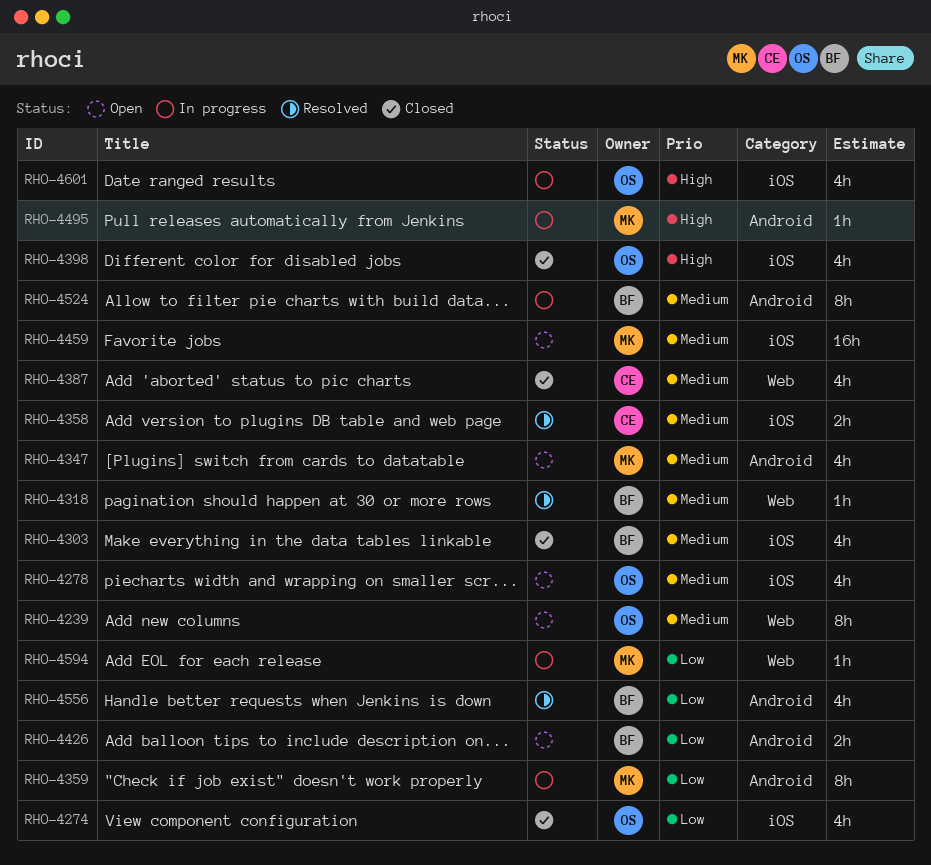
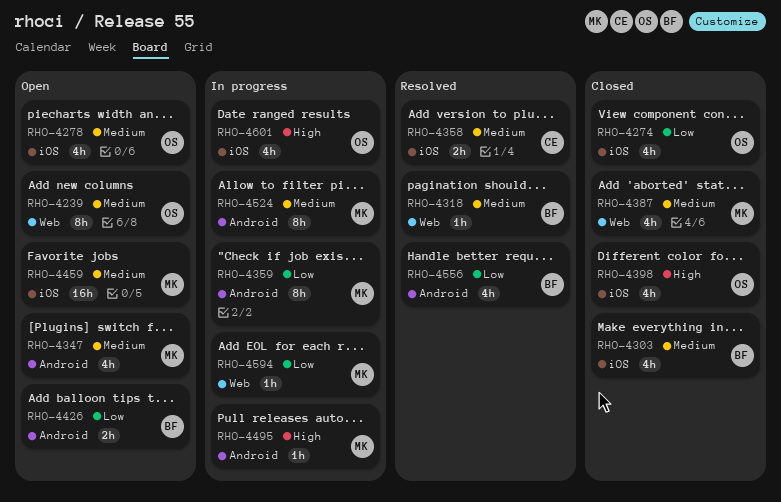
RHO-4387, owner: CE -> MK
RHO-4524, owner: BF -> MK

